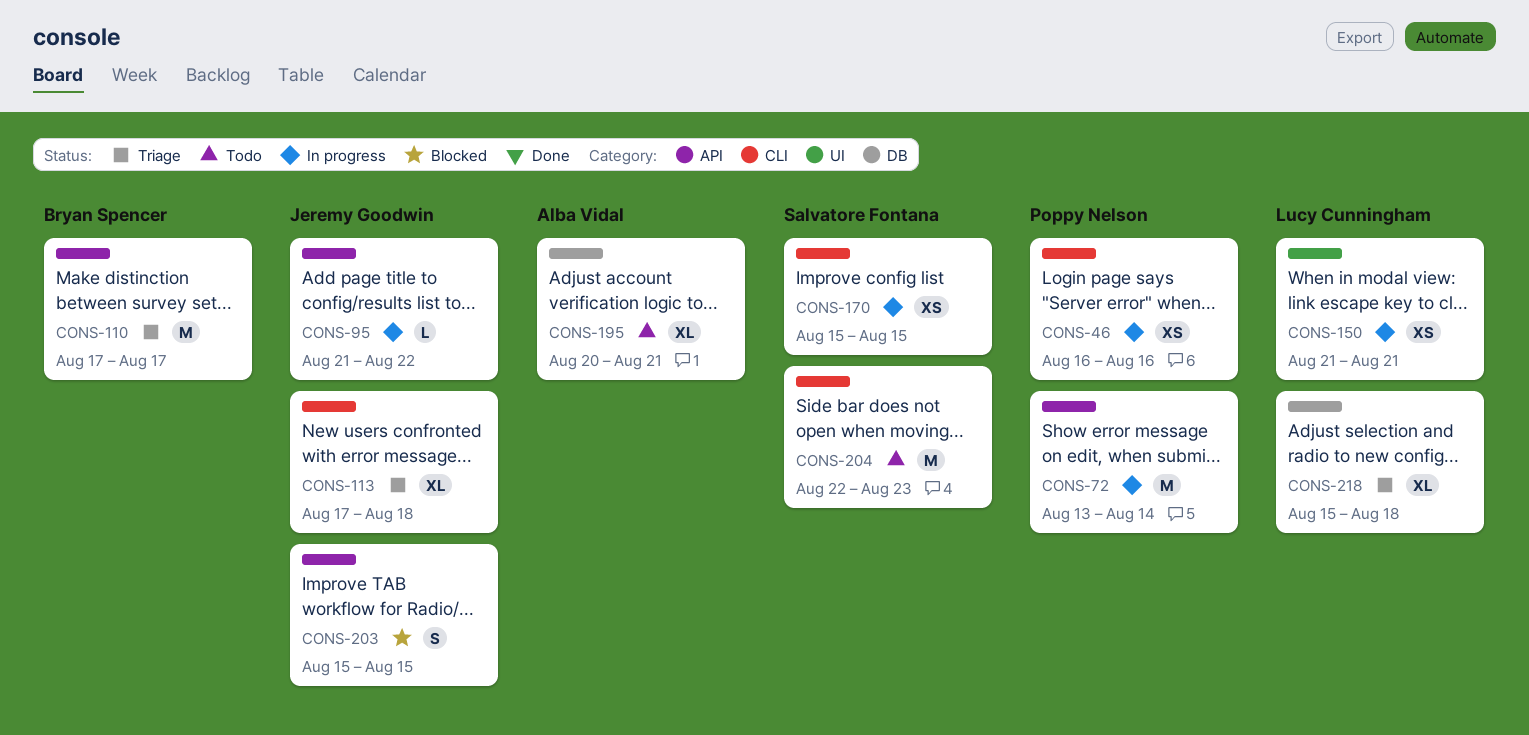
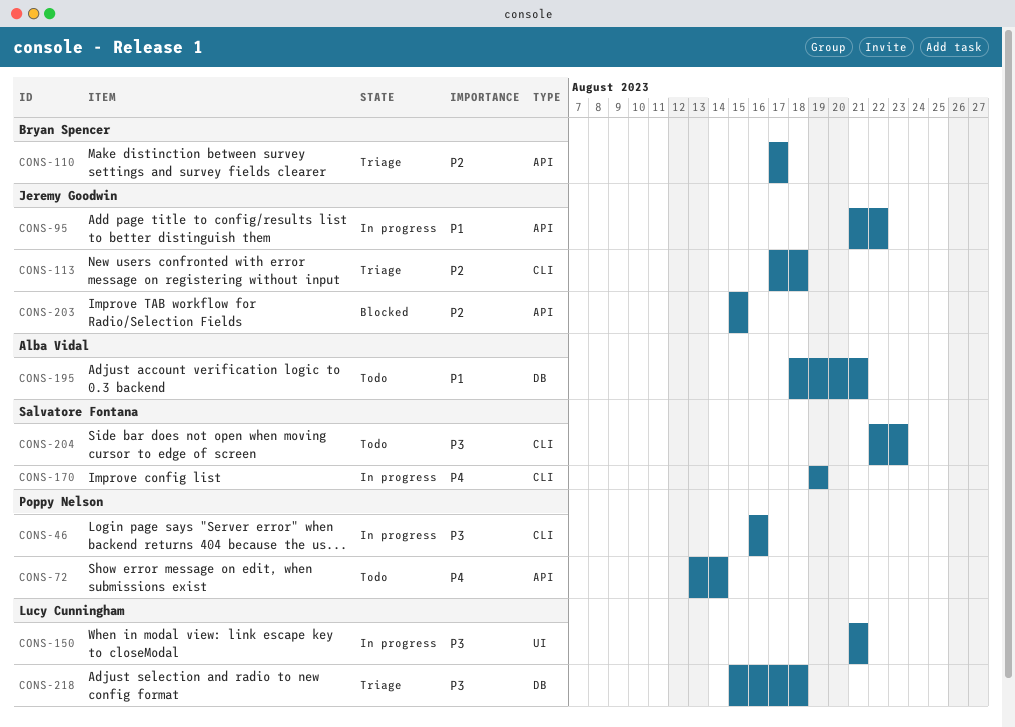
CONS-72, status: In progress -> Todo
CONS-170, start: Aug 15 -> Aug 19
CONS-170, due: Aug 15 -> Aug 19
CONS-195, start: Aug 20 -> Aug 18

